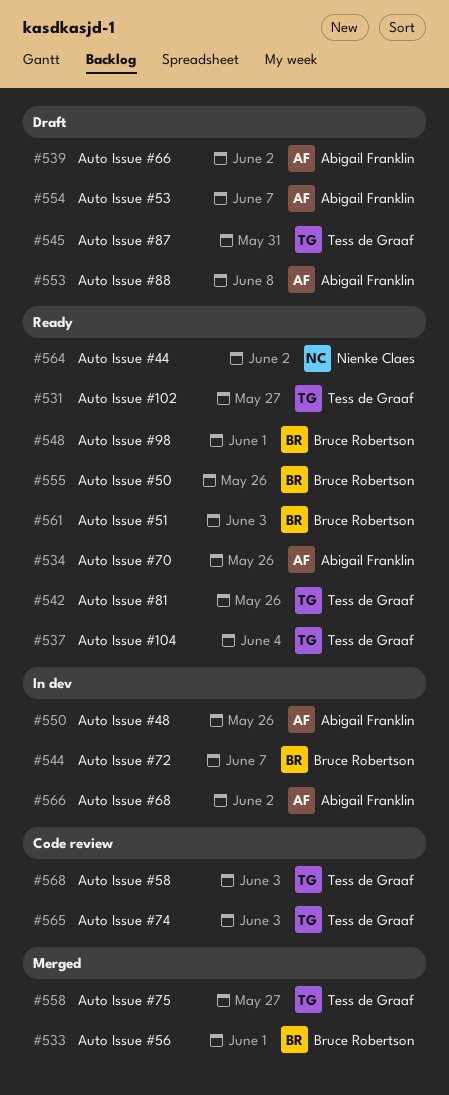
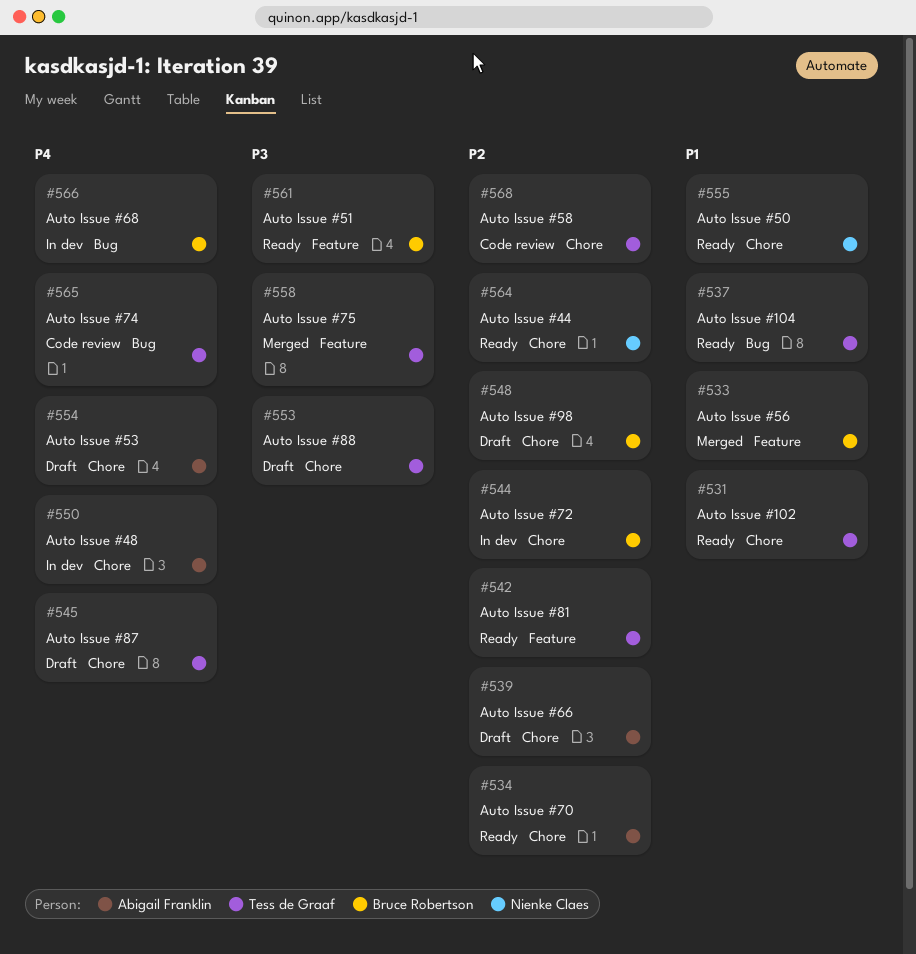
#548, status: Ready -> Draft
#553, owner: Abigail Franklin -> Tess de Graaf
#555, owner: Bruce Robertson -> Nienke Claes
#566, owner: Abigail Franklin -> Bruce Robertson

